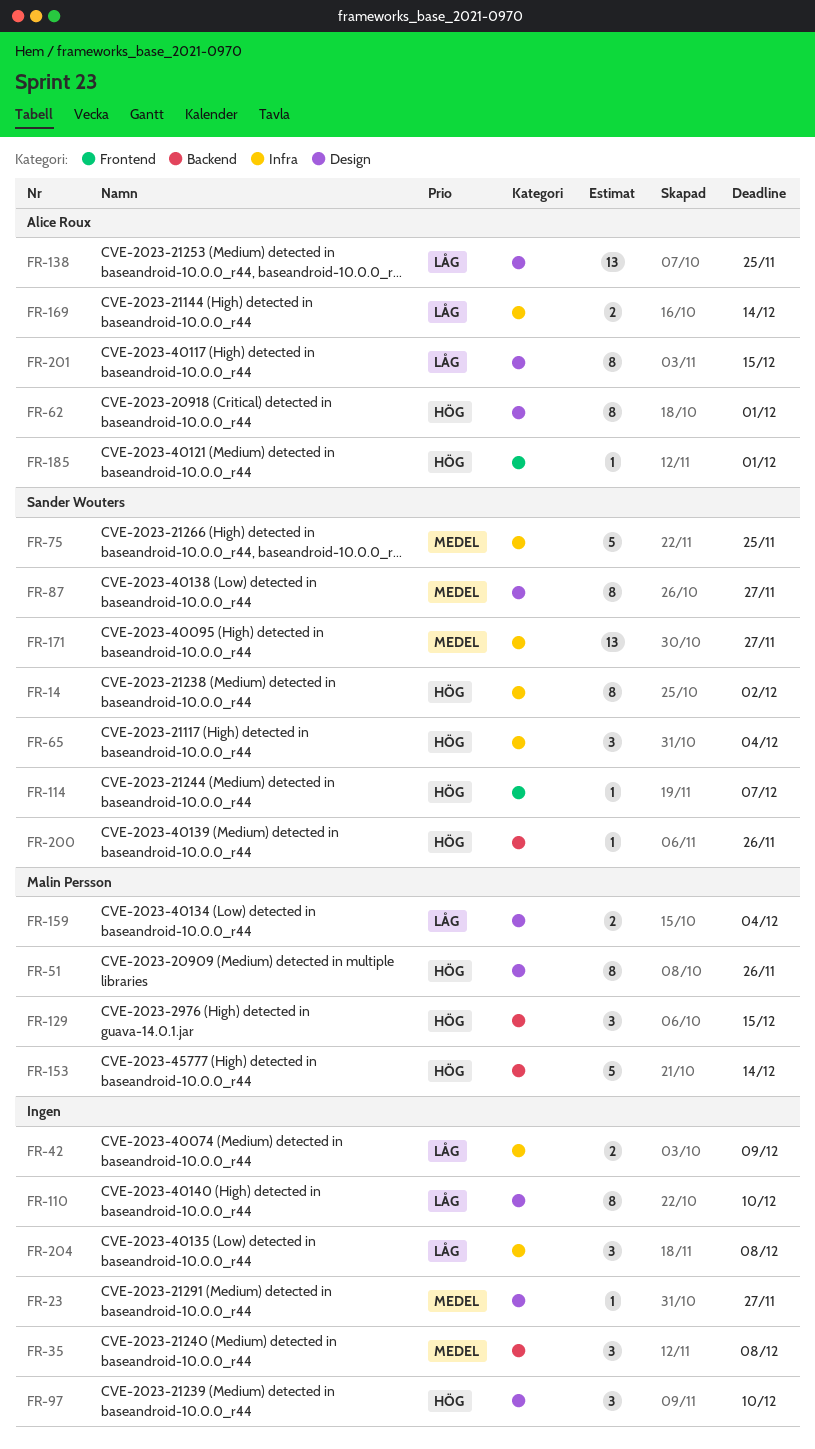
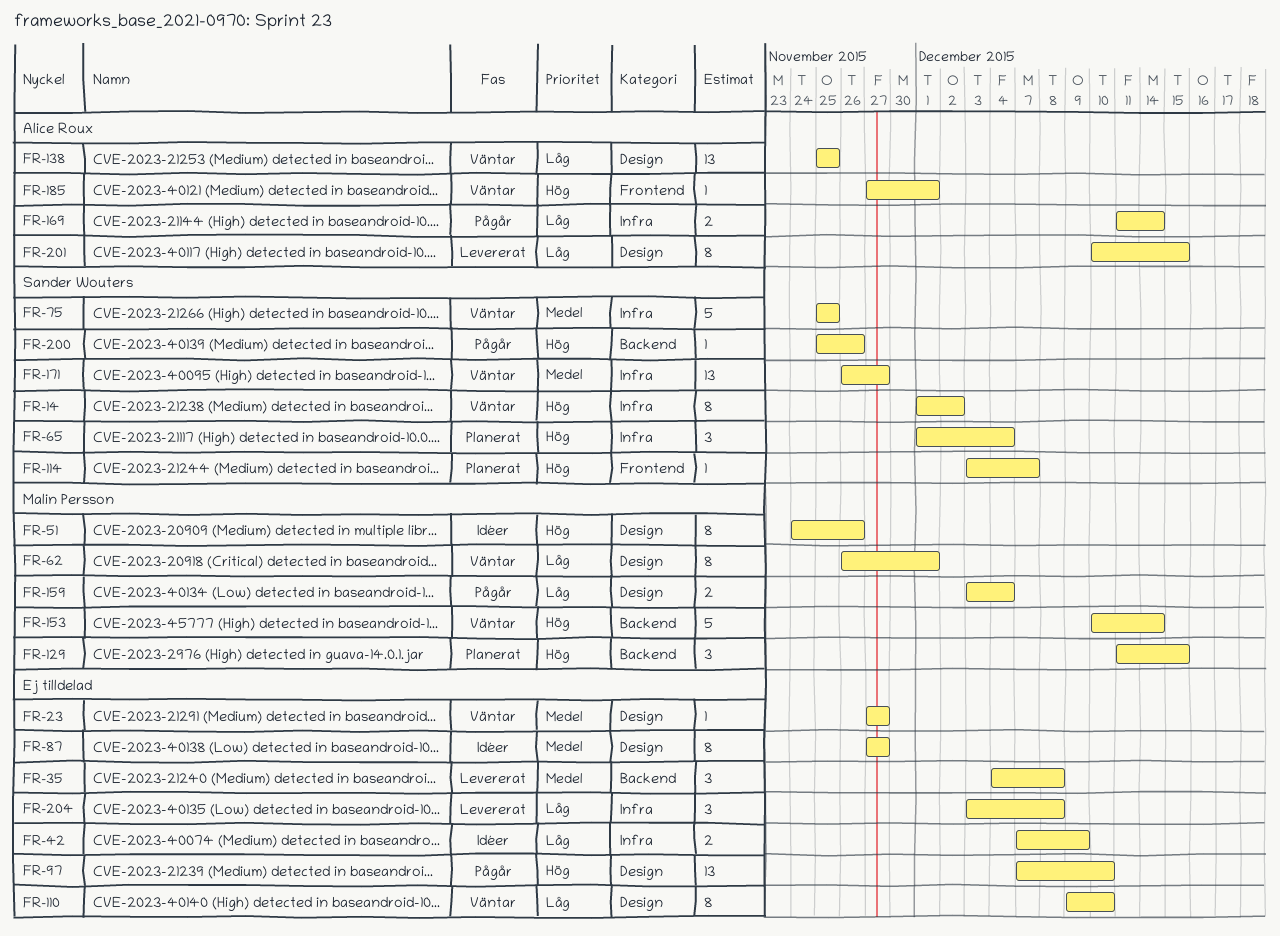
FR-62, owner: Alice Roux -> Malin Persson
FR-62, priority: Hög -> Låg
FR-87, owner: Sander Wouters -> none
FR-97, estimate: 3 -> 13

